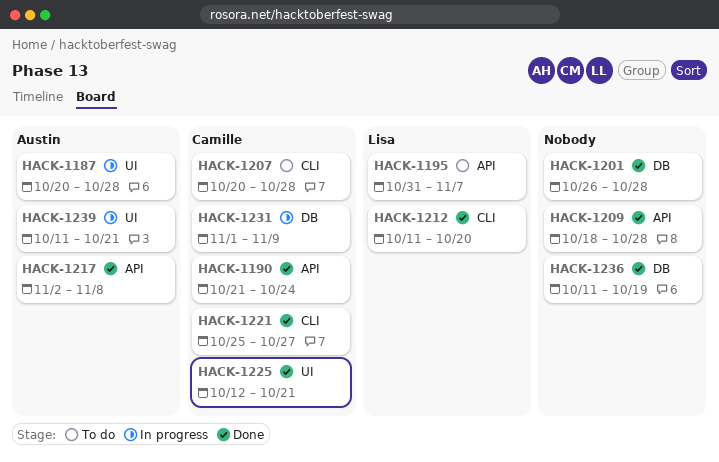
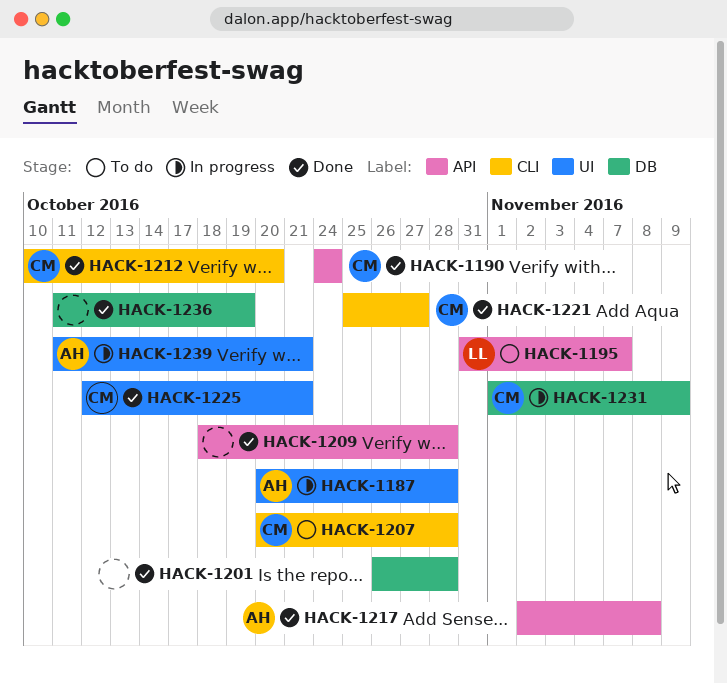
HACK-1190, start: Oct 21 -> Oct 24
HACK-1212, owner: Lisa -> Camille
HACK-1212, start: Oct 11 -> Oct 10

